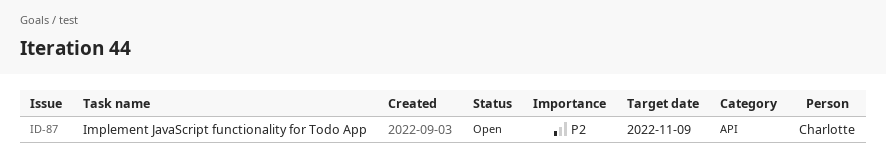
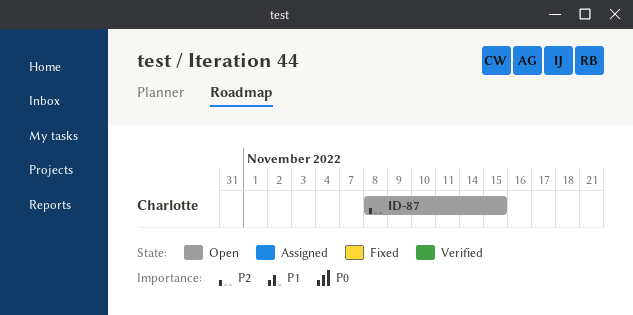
ID-87, due: Nov 9 -> Nov 15

